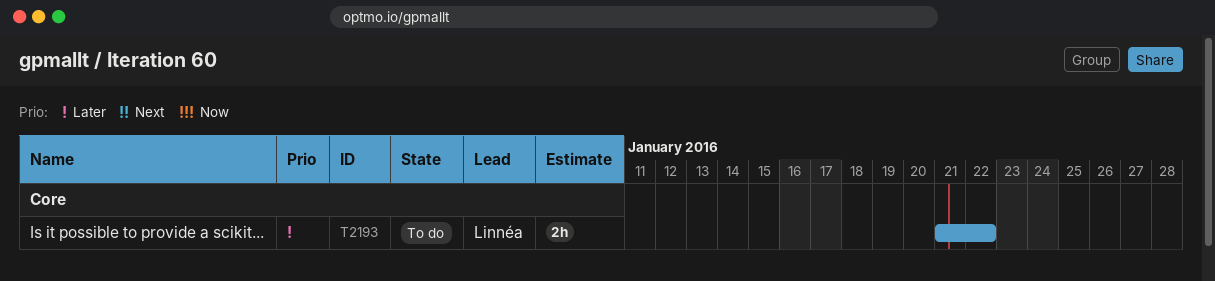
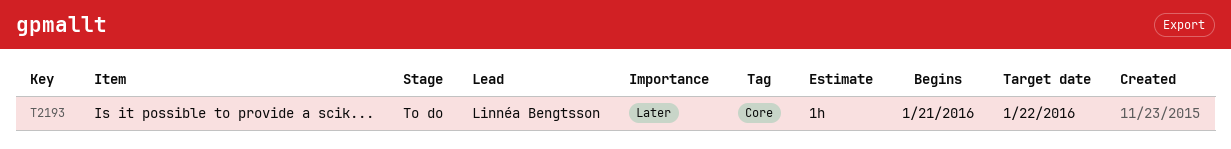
T2193, estimate: 2h -> 1h

